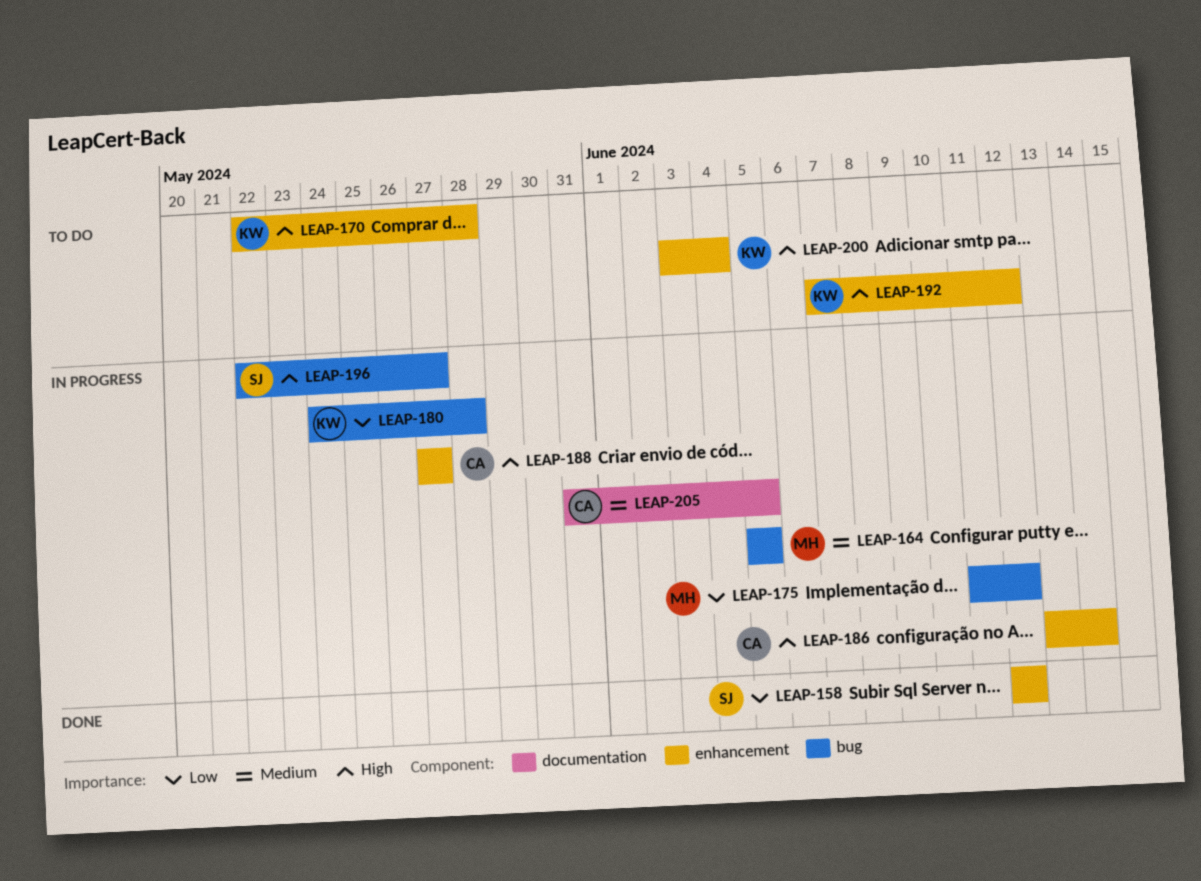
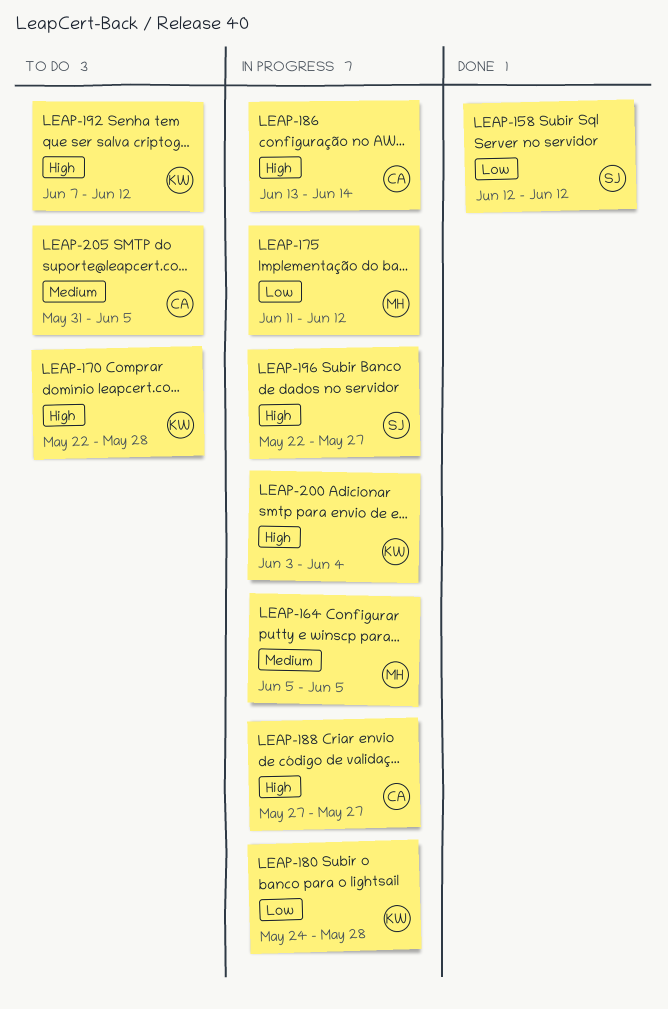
LEAP-200, status: To do -> In progress
LEAP-205, status: In progress -> To do

